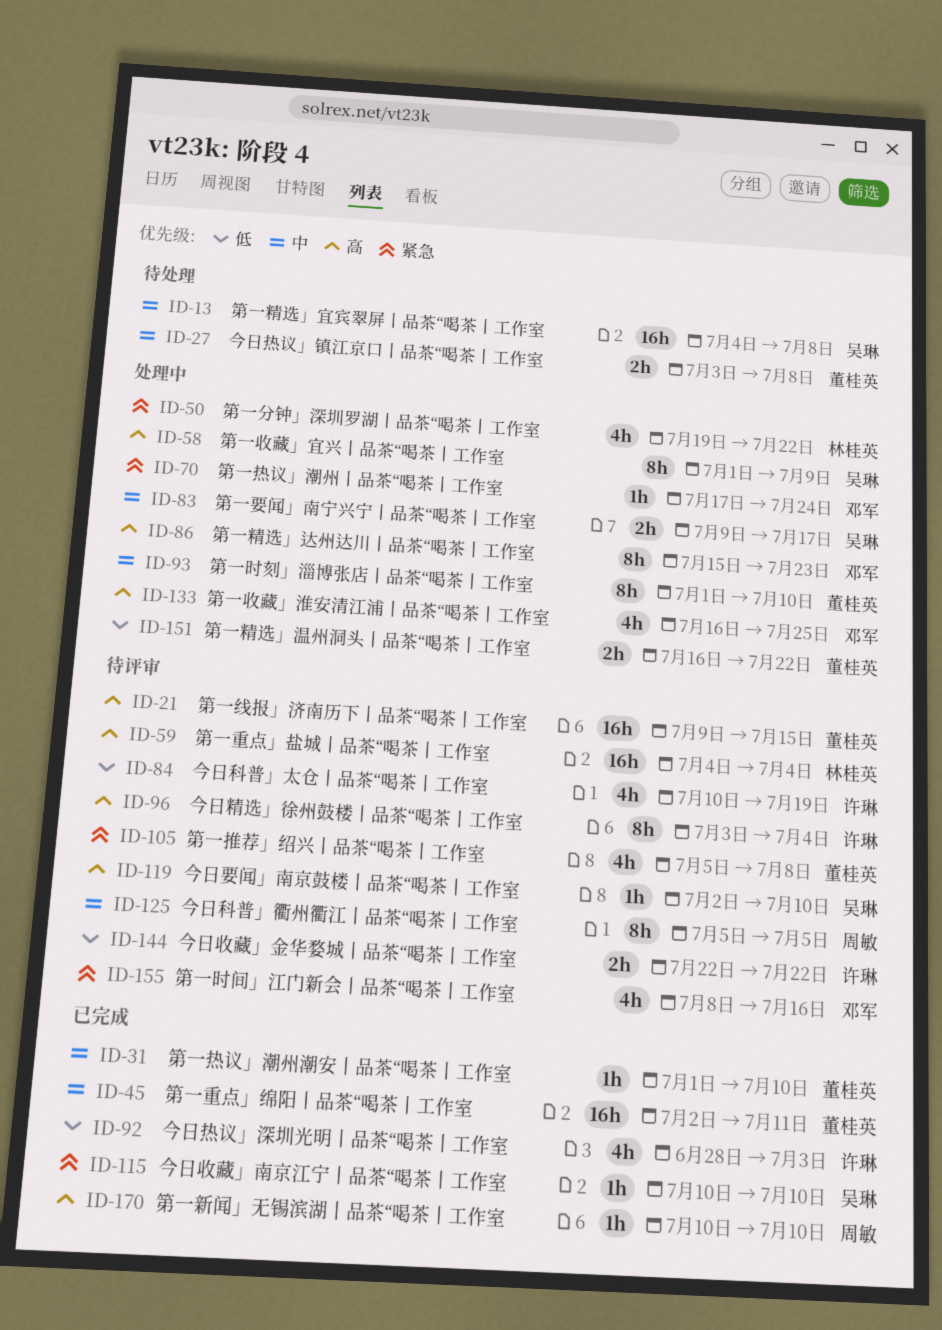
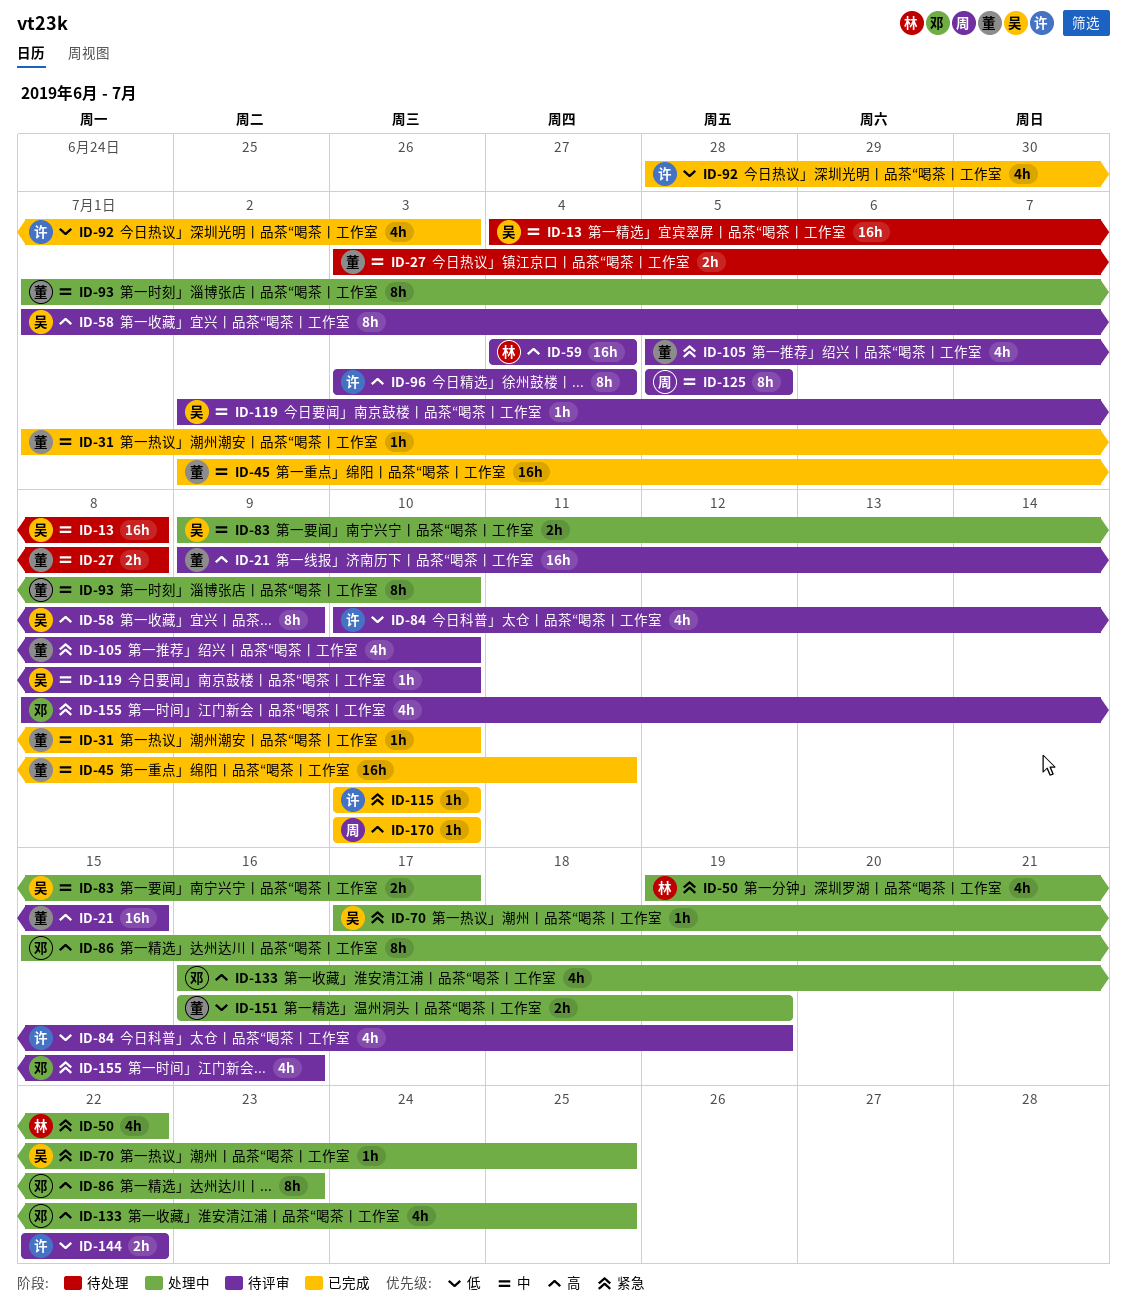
ID-58, status: 处理中 -> 待评审
ID-70, owner: 邓军 -> 吴琳
ID-70, due: Jul 24 -> Jul 25
ID-105, due: Jul 8 -> Jul 10
ID-115, owner: 吴琳 -> 许琳
ID-119, priority: 高 -> 中
ID-151, due: Jul 22 -> Jul 19

